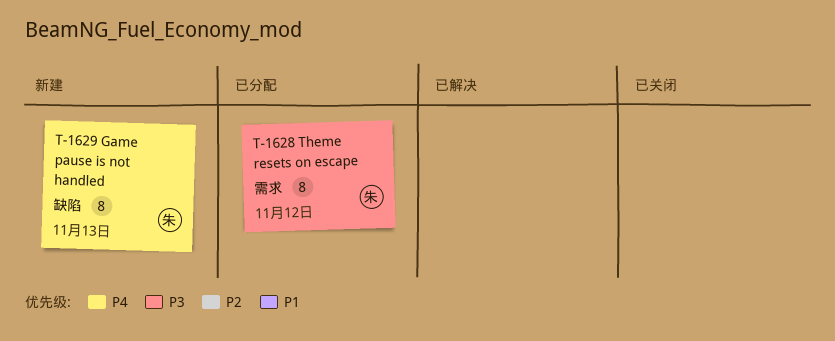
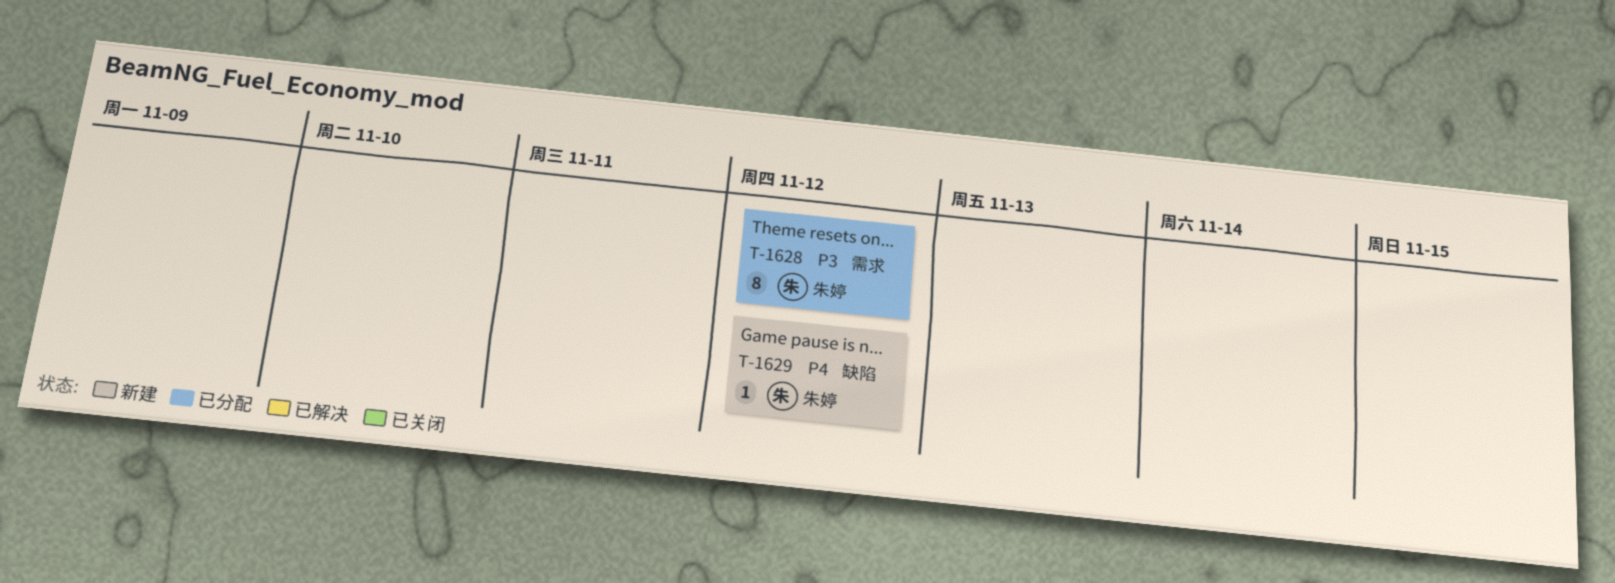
T-1629, estimate: 8 -> 1
T-1629, due: Nov 13 -> Nov 12

